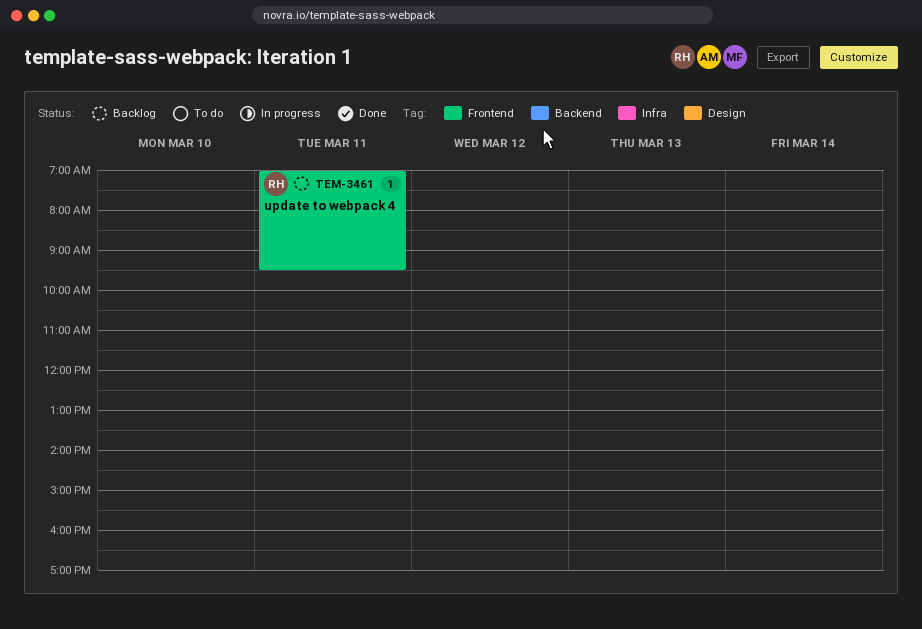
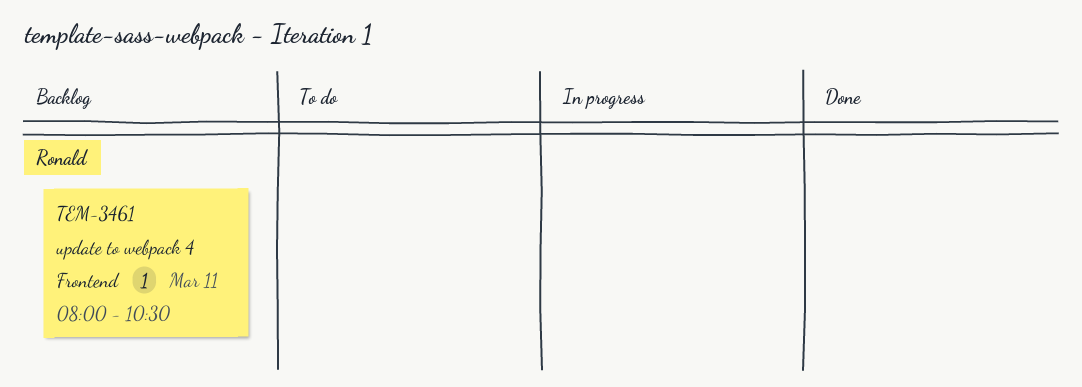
TEM-3461, begins: 07:00 -> 08:00
TEM-3461, ends: 09:30 -> 10:30

